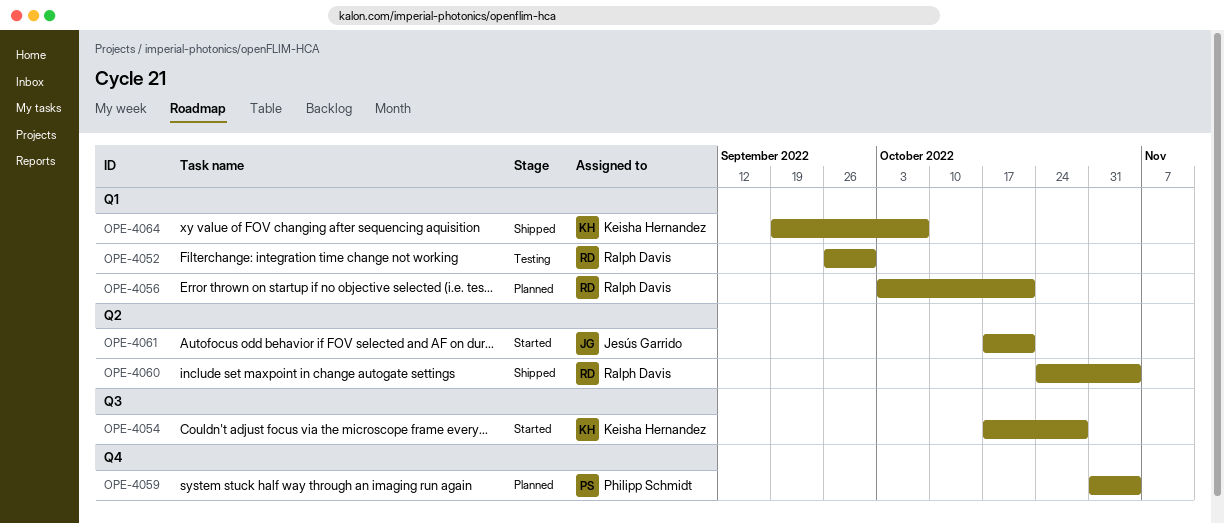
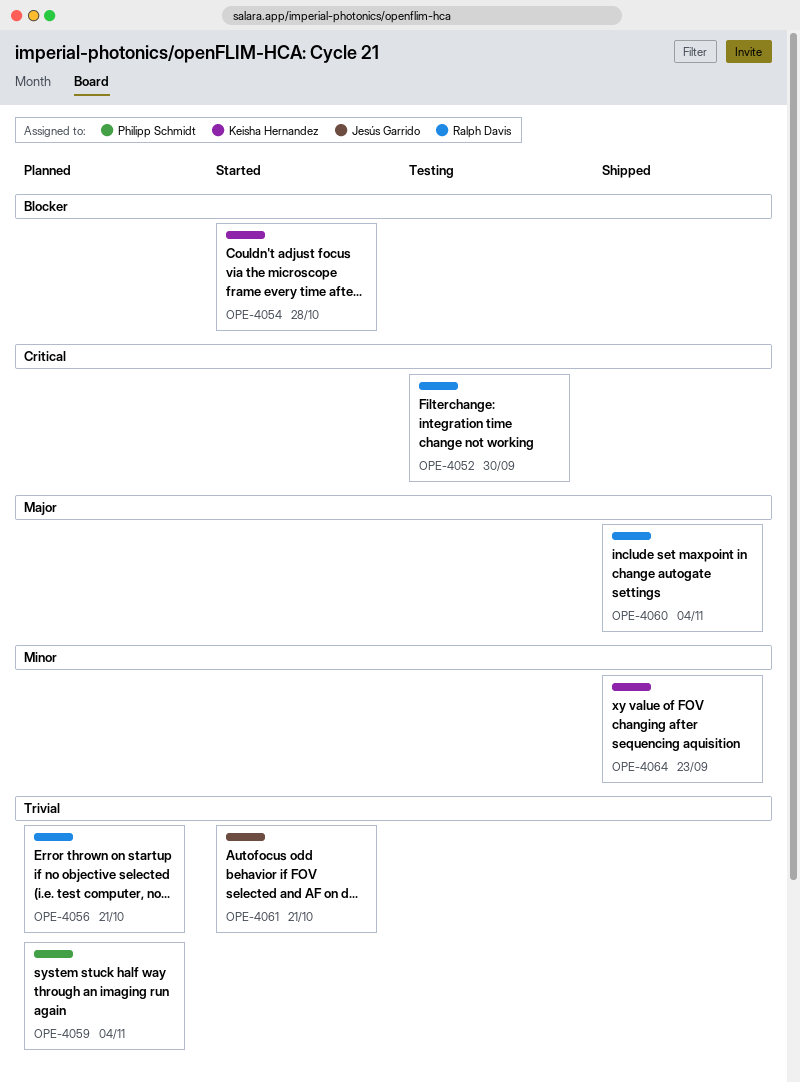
OPE-4064, due: Oct 7 -> Sep 23

